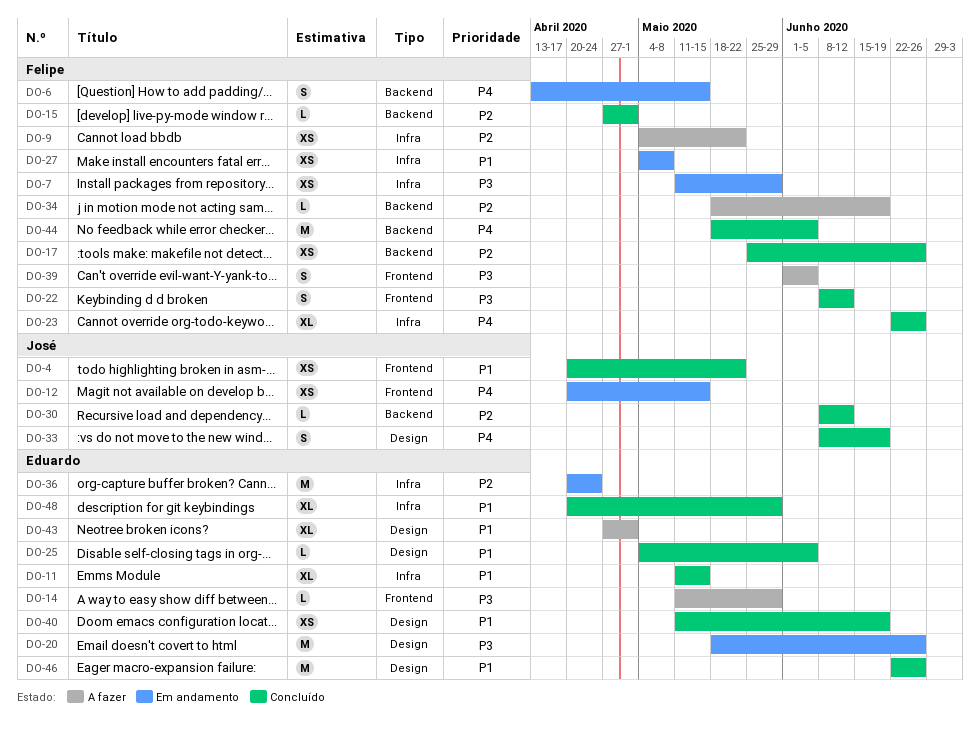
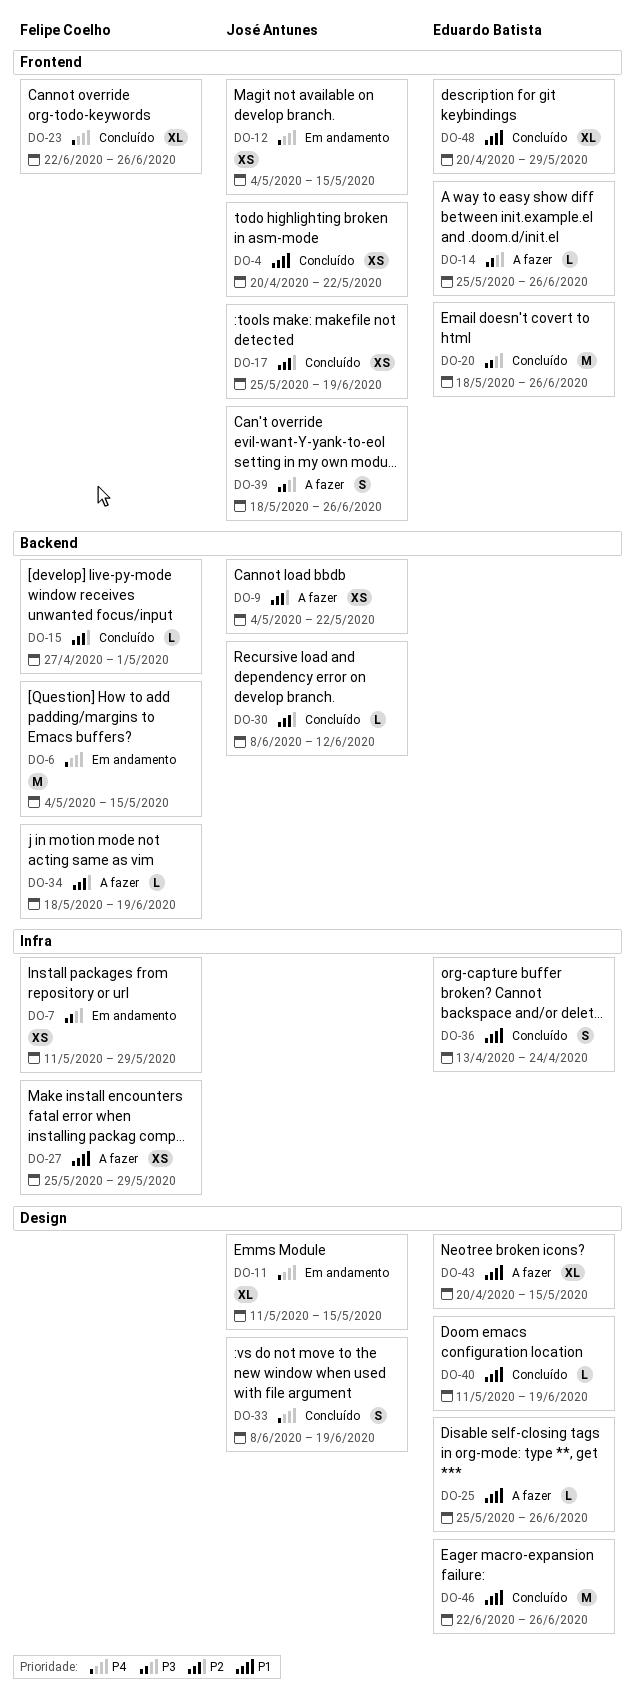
DO-6, estimate: S -> M
DO-6, start: Apr 13 -> May 4
DO-9, owner: Felipe Coelho -> José Antunes
DO-9, label: Infra -> Backend
DO-11, status: Concluído -> Em andamento
DO-11, owner: Eduardo Batista -> José Antunes
DO-11, priority: P1 -> P4
DO-11, label: Infra -> Design
DO-12, start: Apr 20 -> May 4
DO-14, start: May 11 -> May 25
DO-14, due: May 29 -> Jun 26
DO-17, owner: Felipe Coelho -> José Antunes
DO-17, label: Backend -> Frontend
DO-17, due: Jun 26 -> Jun 19
DO-20, status: Em andamento -> Concluído
DO-20, label: Design -> Frontend
DO-22: present -> none
DO-23, label: Infra -> Frontend
DO-25, status: Concluído -> A fazer
DO-25, start: May 4 -> May 25
DO-25, due: Jun 5 -> Jun 26
DO-27, status: Em andamento -> A fazer
DO-27, start: May 4 -> May 25
DO-27, due: May 8 -> May 29
DO-36, status: Em andamento -> Concluído
DO-36, priority: P2 -> P1
DO-36, estimate: M -> S
DO-36, start: Apr 20 -> Apr 13
DO-39, owner: Felipe Coelho -> José Antunes
DO-39, start: Jun 1 -> May 18
DO-39, due: Jun 5 -> Jun 26
DO-40, estimate: XS -> L
DO-43, start: Apr 27 -> Apr 20
DO-43, due: May 1 -> May 15
DO-44: present -> none
DO-48, label: Infra -> Frontend

